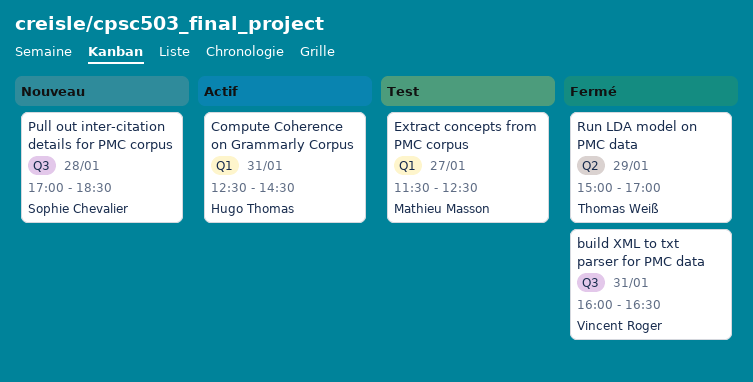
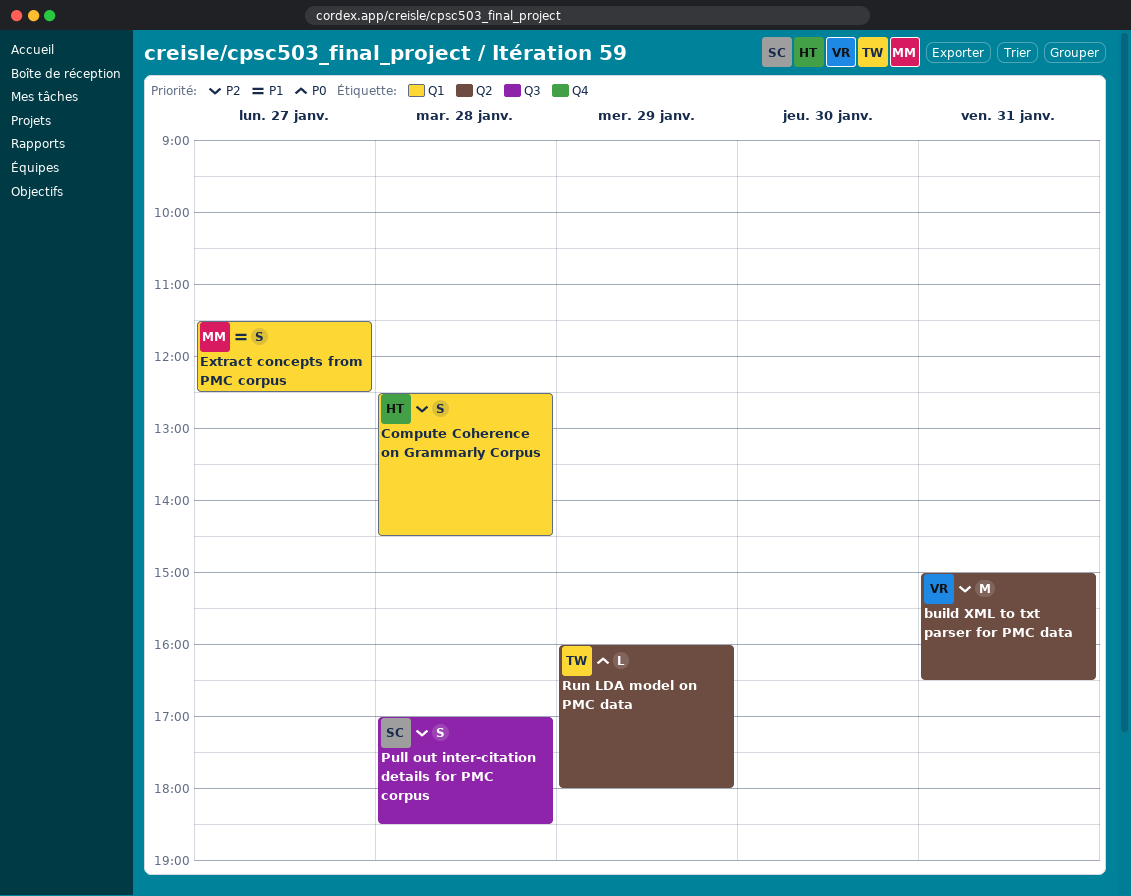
build XML to txt parser for PMC data, label: Q3 -> Q2
build XML to txt parser for PMC data, begins: 16:00 -> 15:00
Compute Coherence on Grammarly Corpus, day: Jan 31 -> Jan 28
Run LDA model on PMC data, begins: 15:00 -> 16:00
Run LDA model on PMC data, ends: 17:00 -> 18:00

